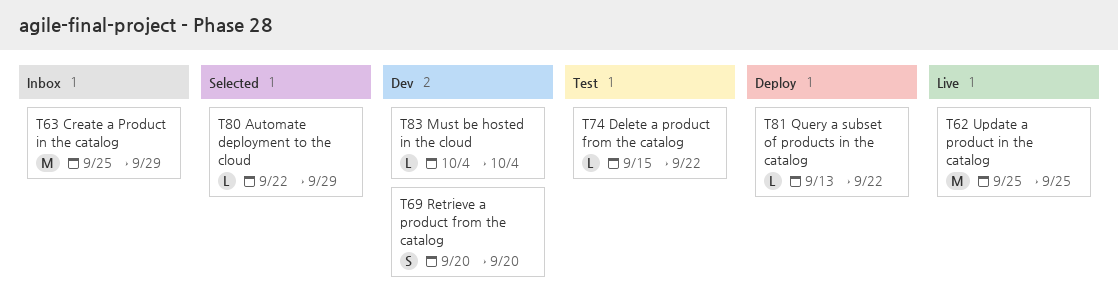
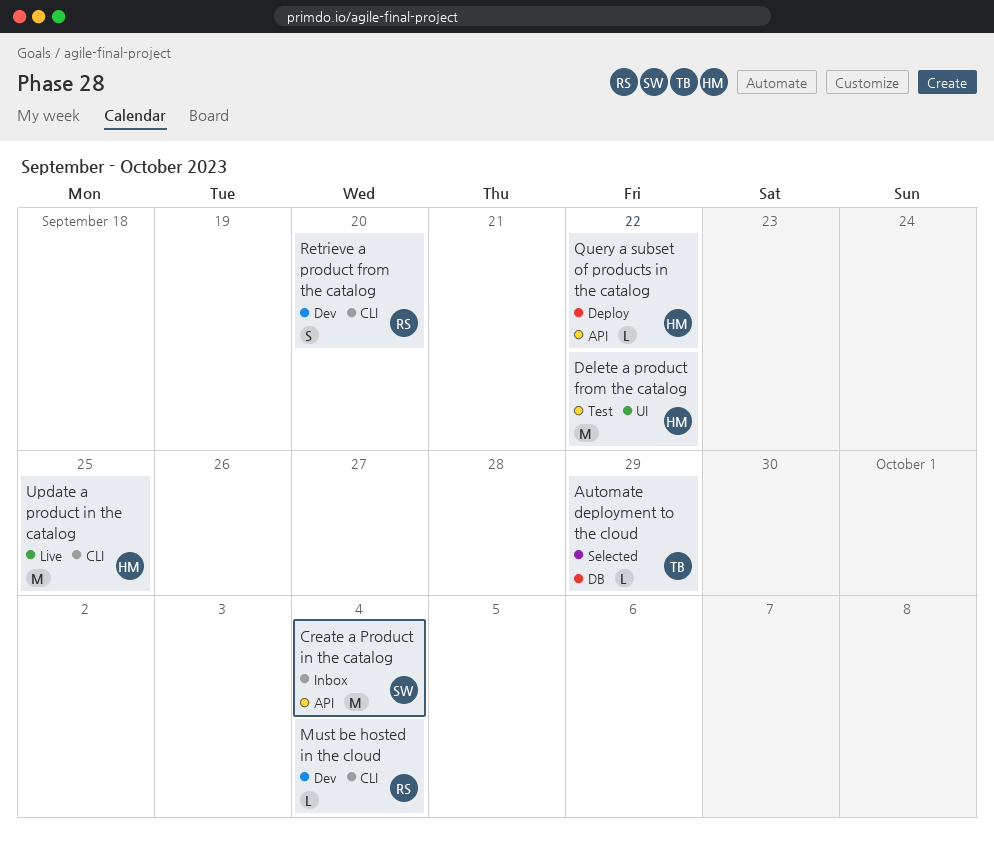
Create a Product in the catalog, due: Sep 29 -> Oct 4
Delete a product from the catalog, estimate: L -> M

